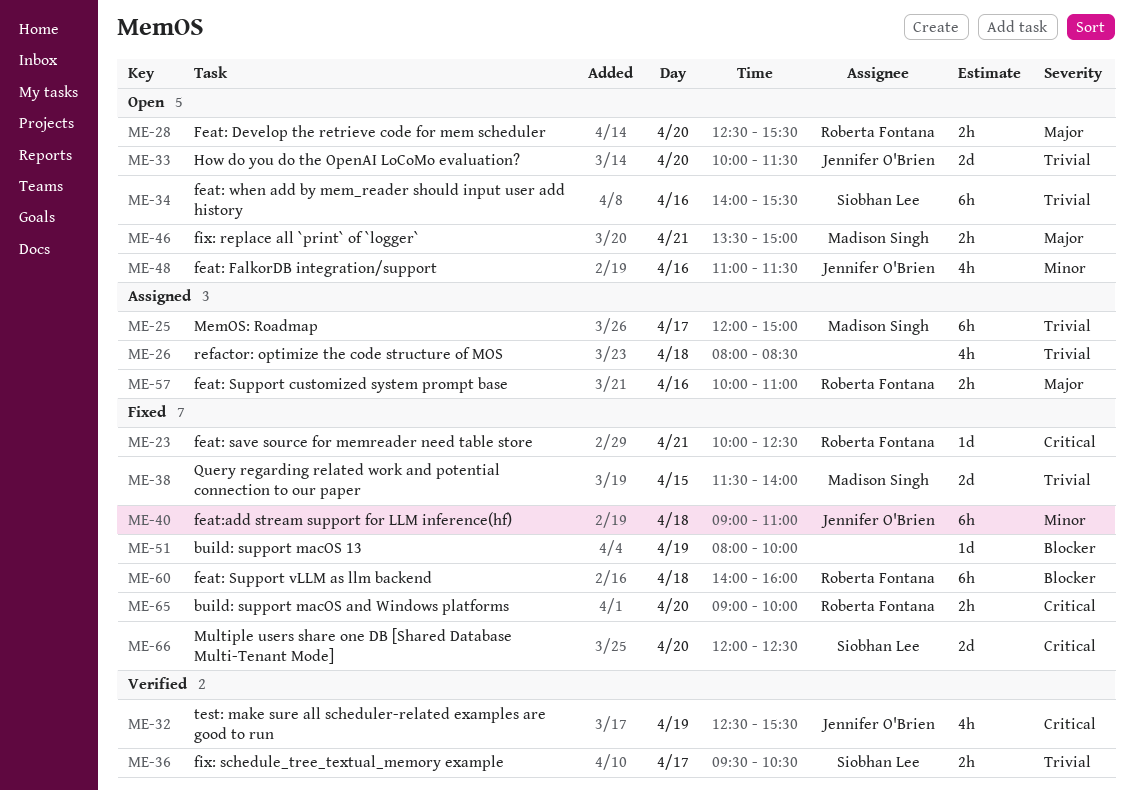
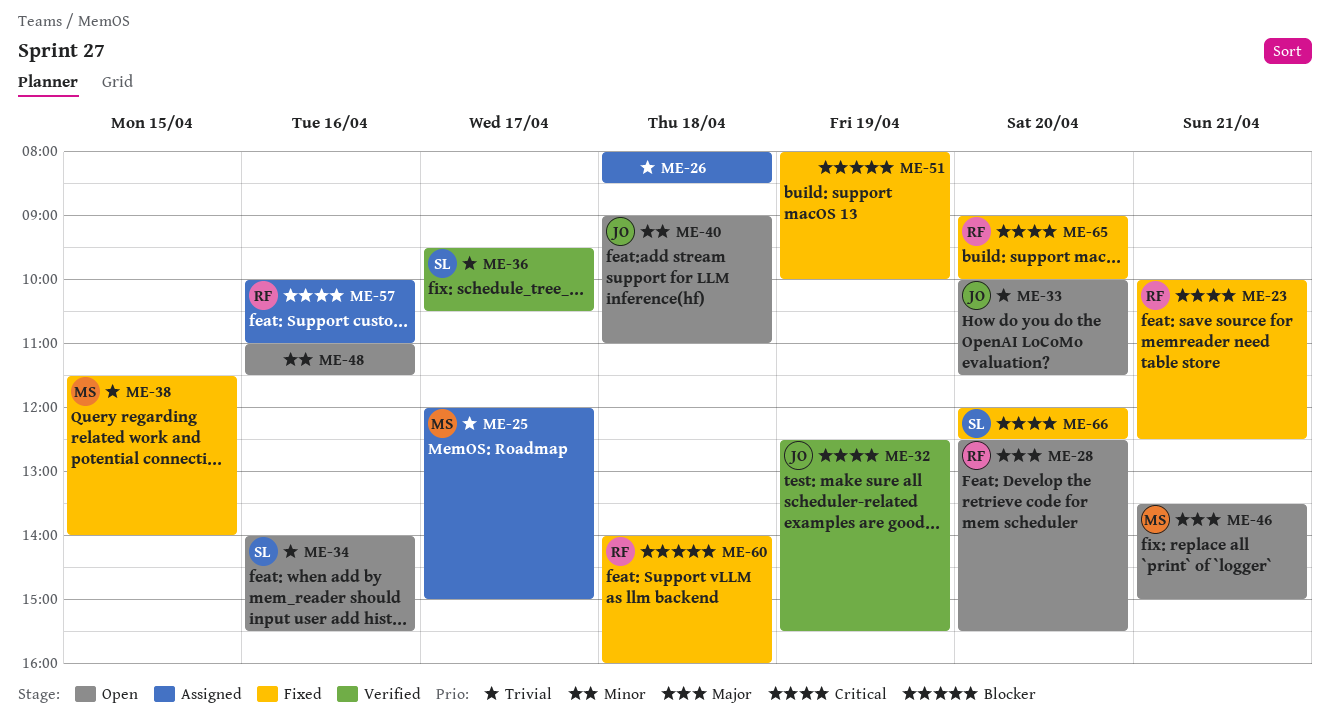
ME-40, status: Fixed -> Open
ME-48, owner: Jennifer O'Brien -> none
ME-57, priority: Major -> Critical

